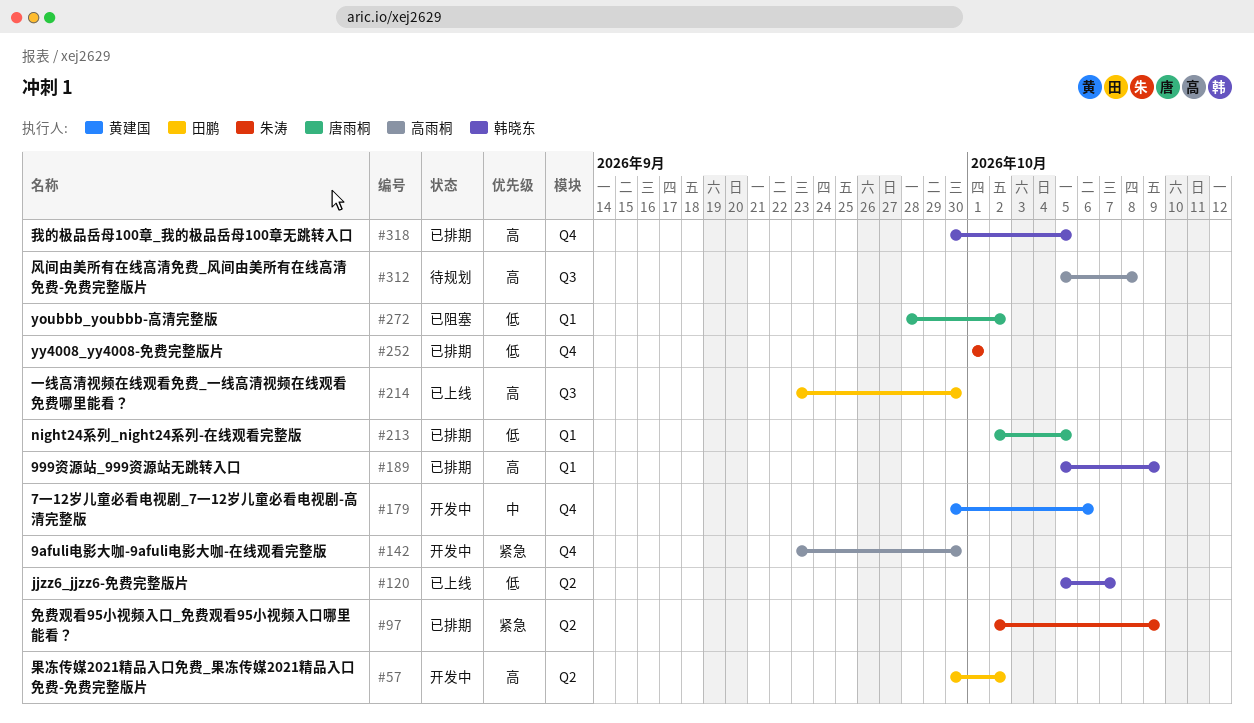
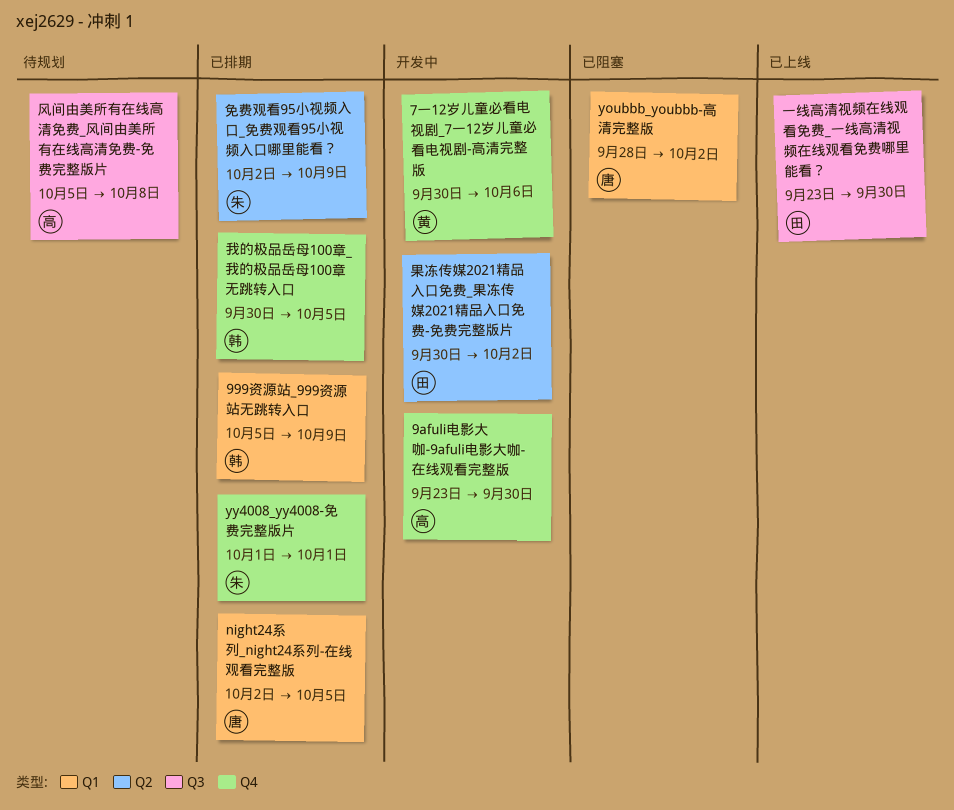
jjzz6_jjzz6-免费完整版片: present -> none

